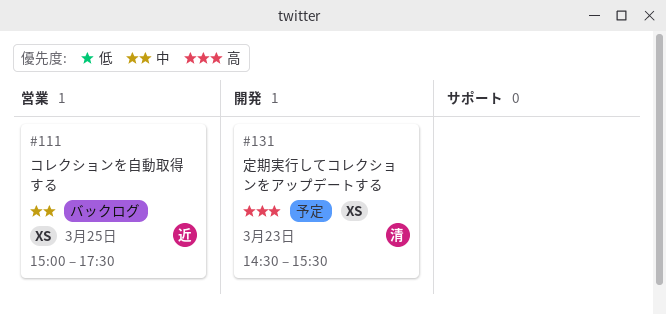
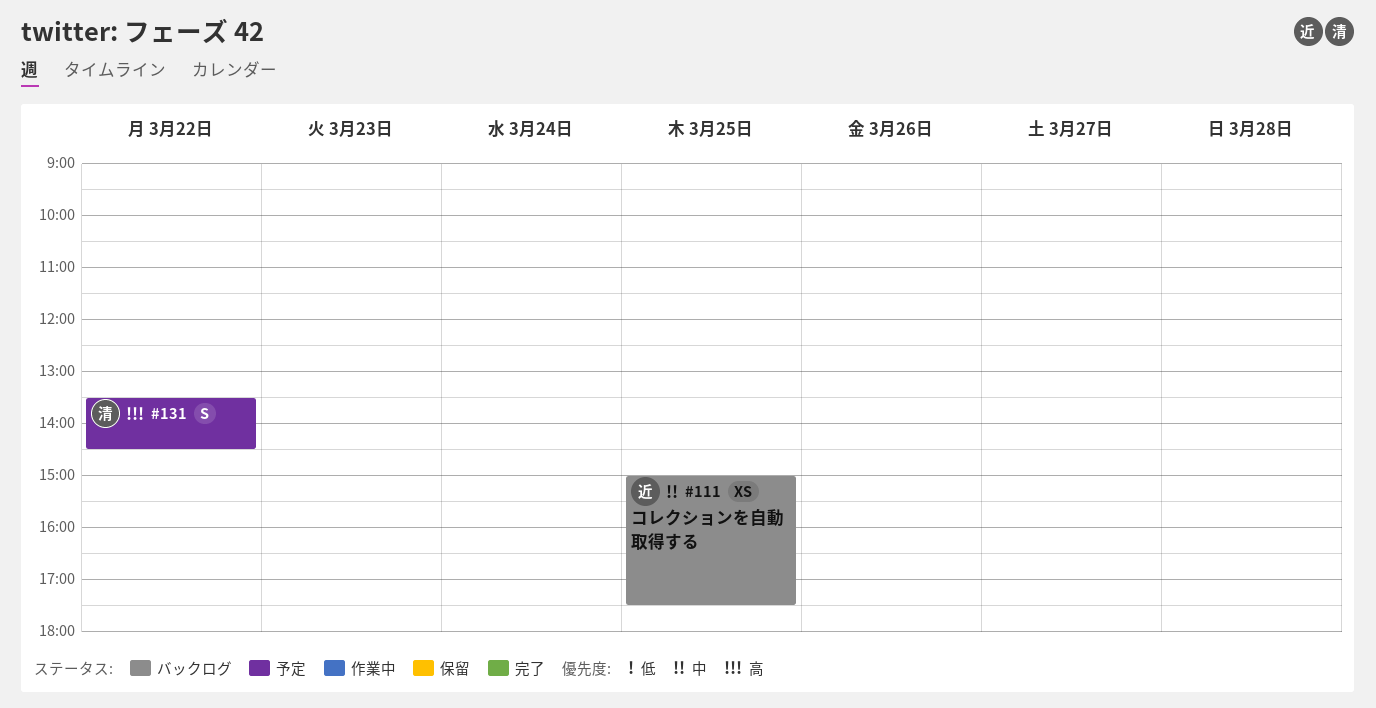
#131, estimate: XS -> S
#131, day: Mar 23 -> Mar 22
#131, begins: 14:30 -> 13:30
#131, ends: 15:30 -> 14:30

